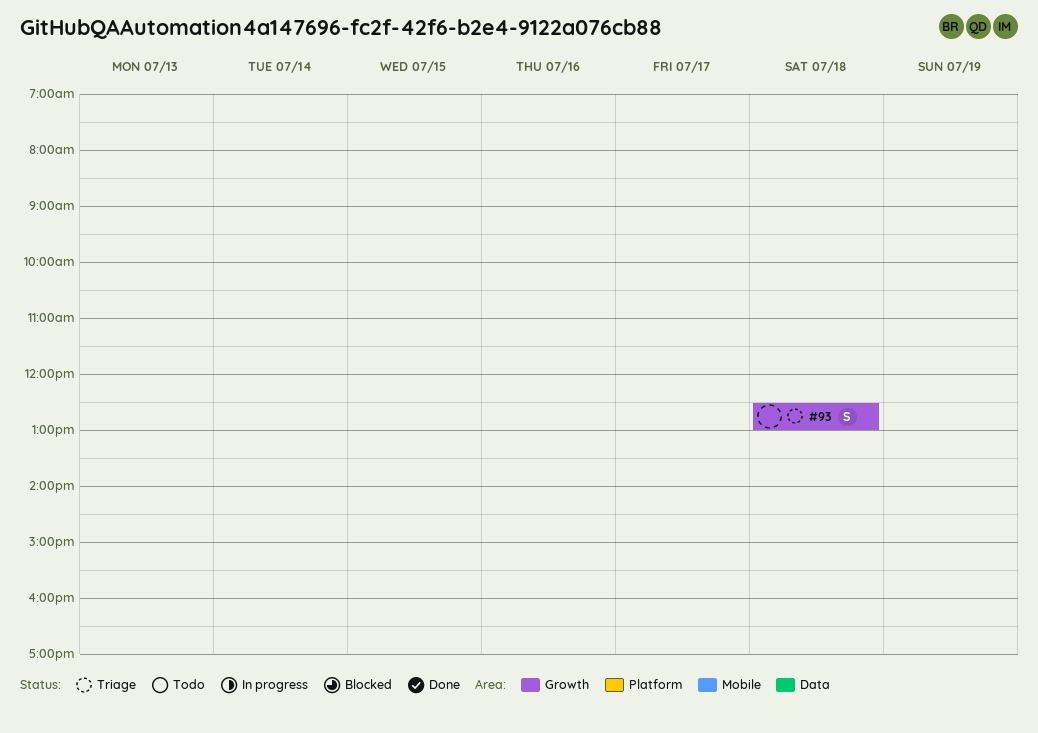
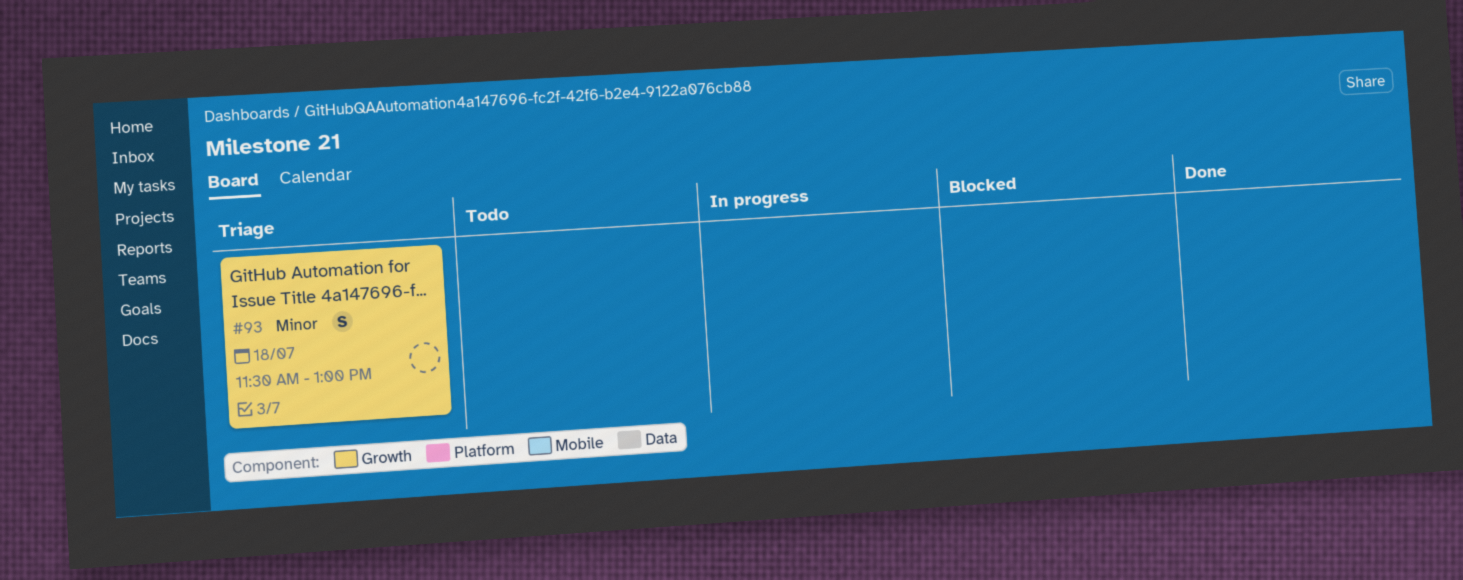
#93, begins: 12:30 -> 11:30

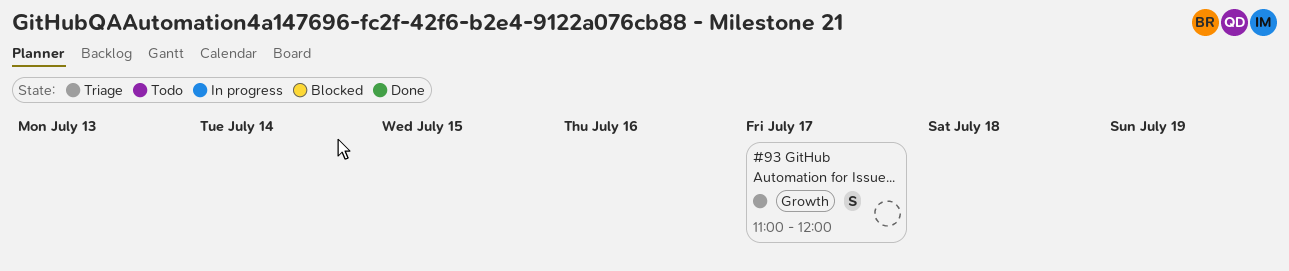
#93, day: Jul 18 -> Jul 17
#93, begins: 11:30 -> 11:00
#93, ends: 13:00 -> 12:00

